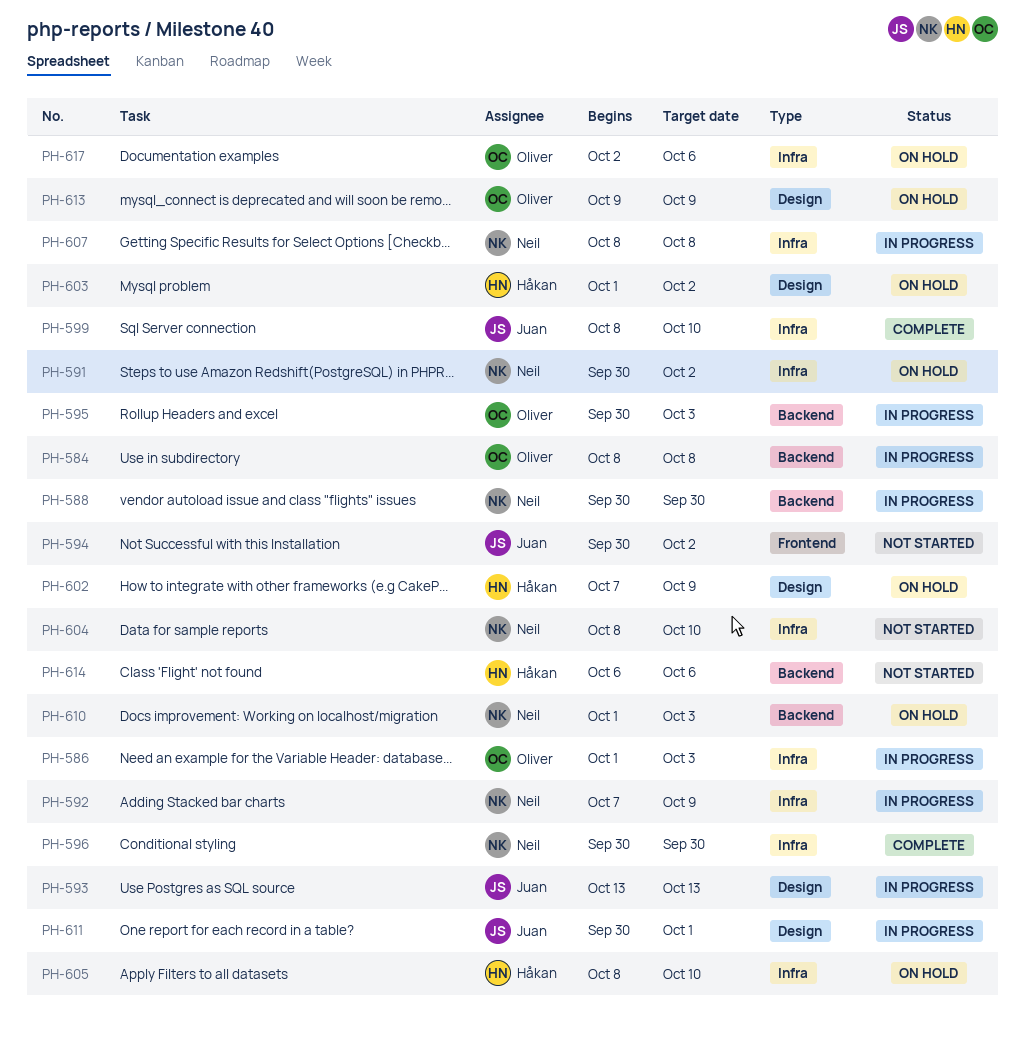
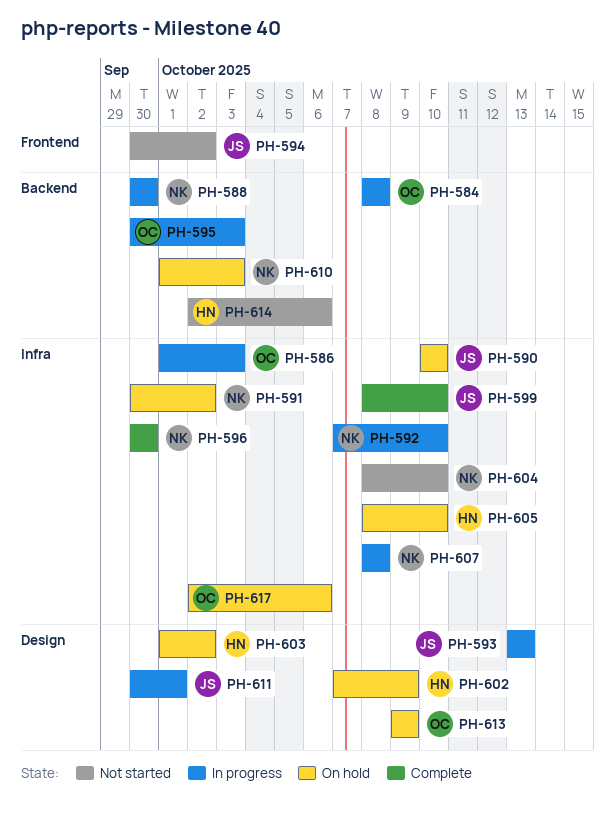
PH-590: none -> present
PH-592, due: Oct 9 -> Oct 10
PH-614, start: Oct 6 -> Oct 2

